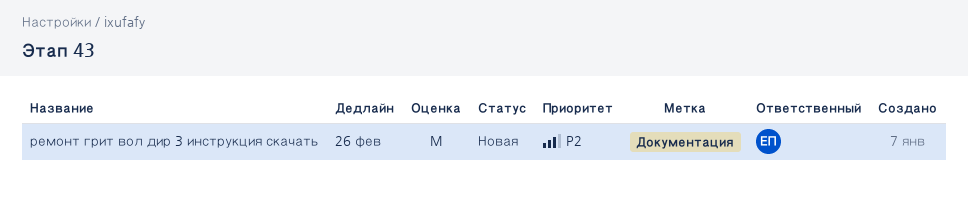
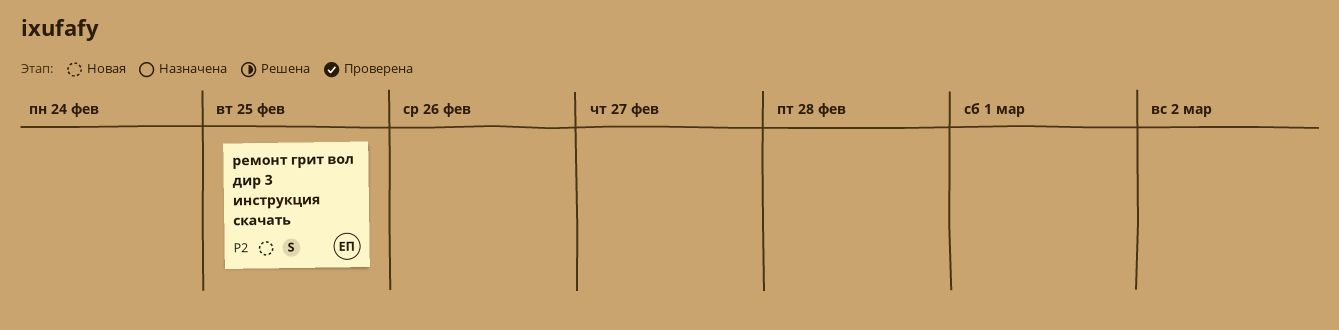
ремонт грит вол дир 3 инструкция скачать, estimate: M -> S
ремонт грит вол дир 3 инструкция скачать, due: Feb 26 -> Feb 25

